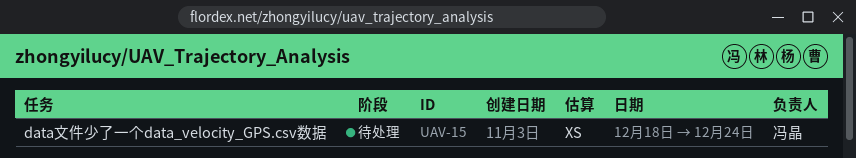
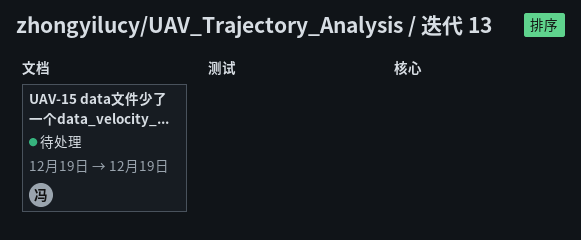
UAV-15, start: Dec 18 -> Dec 19
UAV-15, due: Dec 24 -> Dec 19

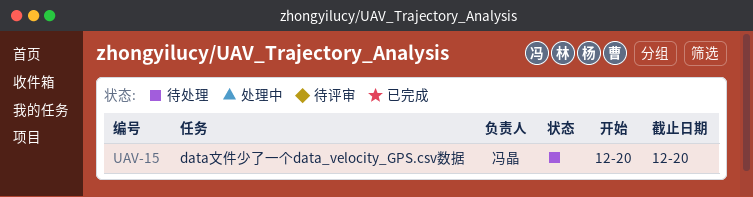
UAV-15, start: Dec 19 -> Dec 20
UAV-15, due: Dec 19 -> Dec 20

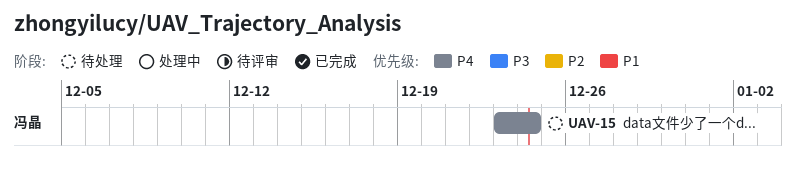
UAV-15, start: Dec 20 -> Dec 23
UAV-15, due: Dec 20 -> Dec 24

